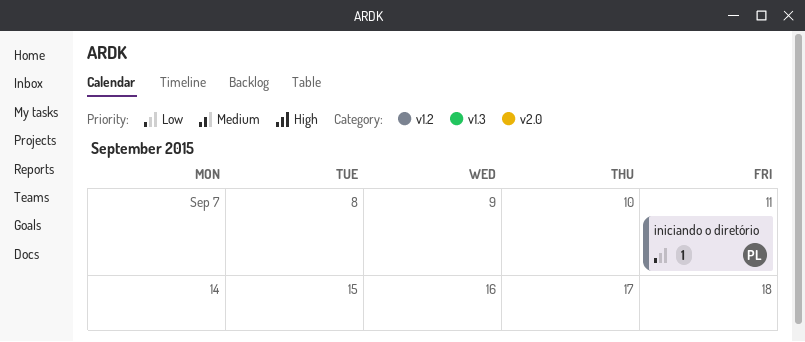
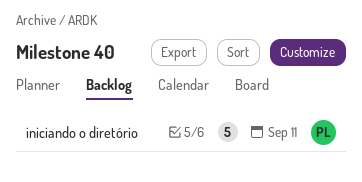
iniciando o diretório, estimate: 1 -> 5

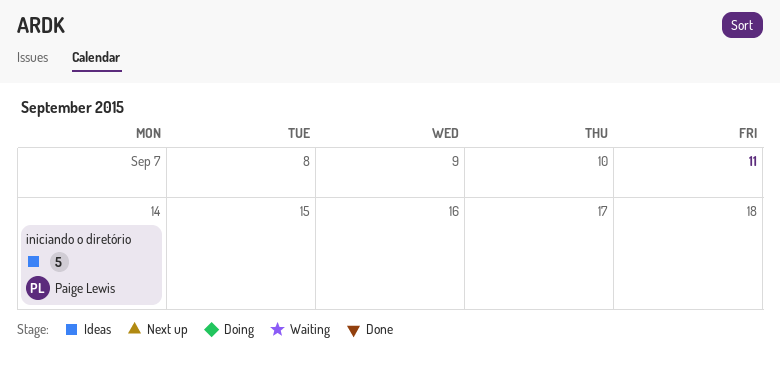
iniciando o diretório, due: Sep 11 -> Sep 14

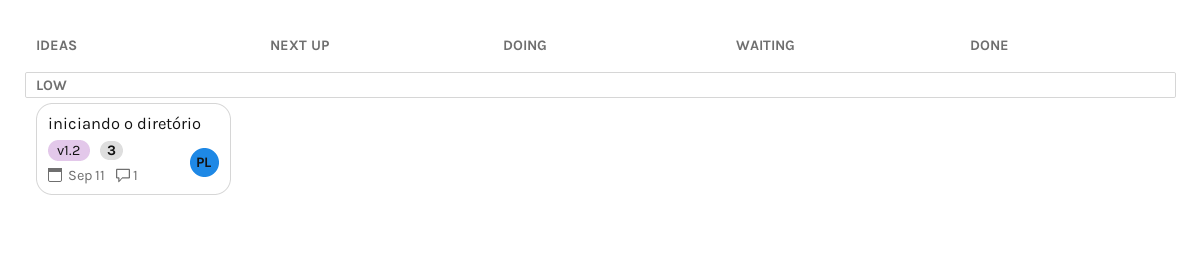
iniciando o diretório, estimate: 5 -> 3
iniciando o diretório, due: Sep 14 -> Sep 11

